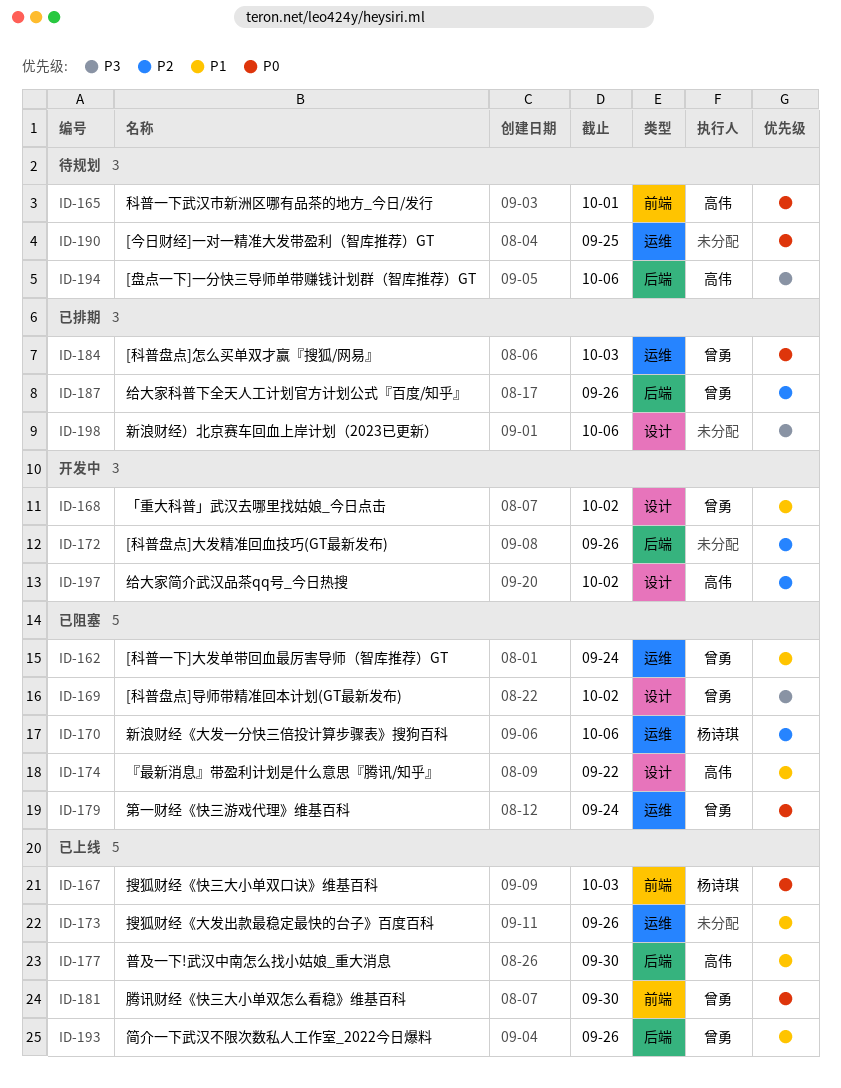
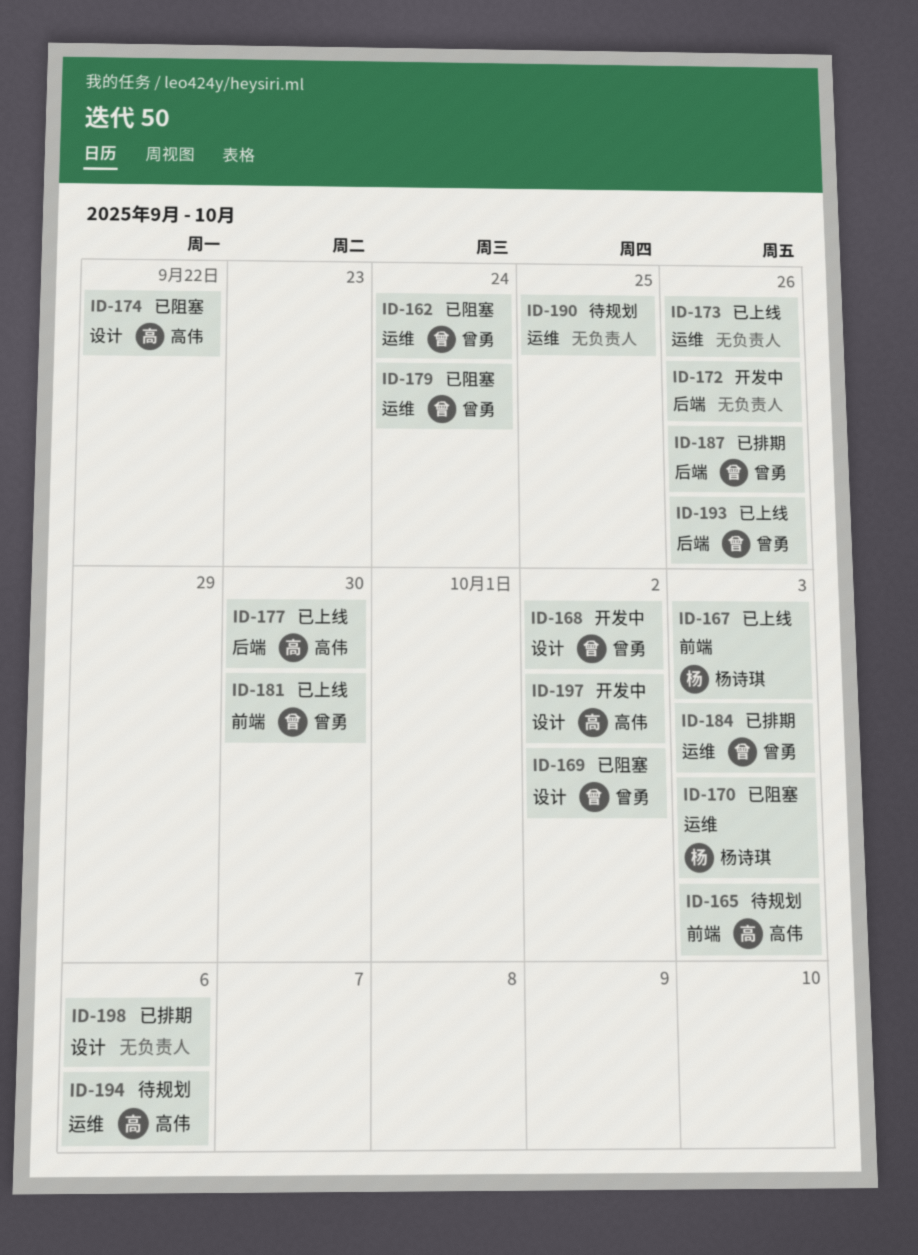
ID-165, due: Oct 1 -> Oct 3
ID-170, due: Oct 6 -> Oct 3
ID-194, label: 后端 -> 运维

